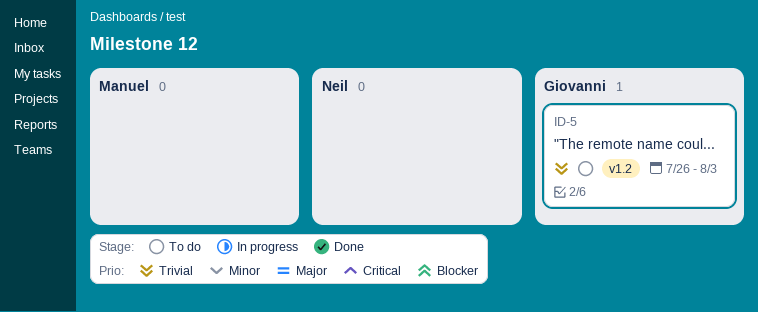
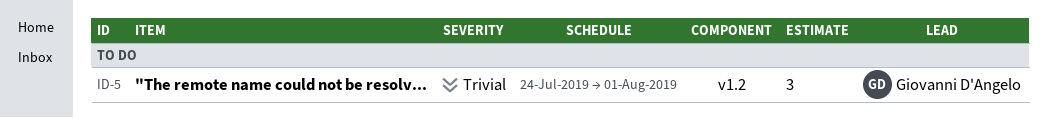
ID-5, start: Jul 26 -> Jul 24
ID-5, due: Aug 3 -> Aug 1

